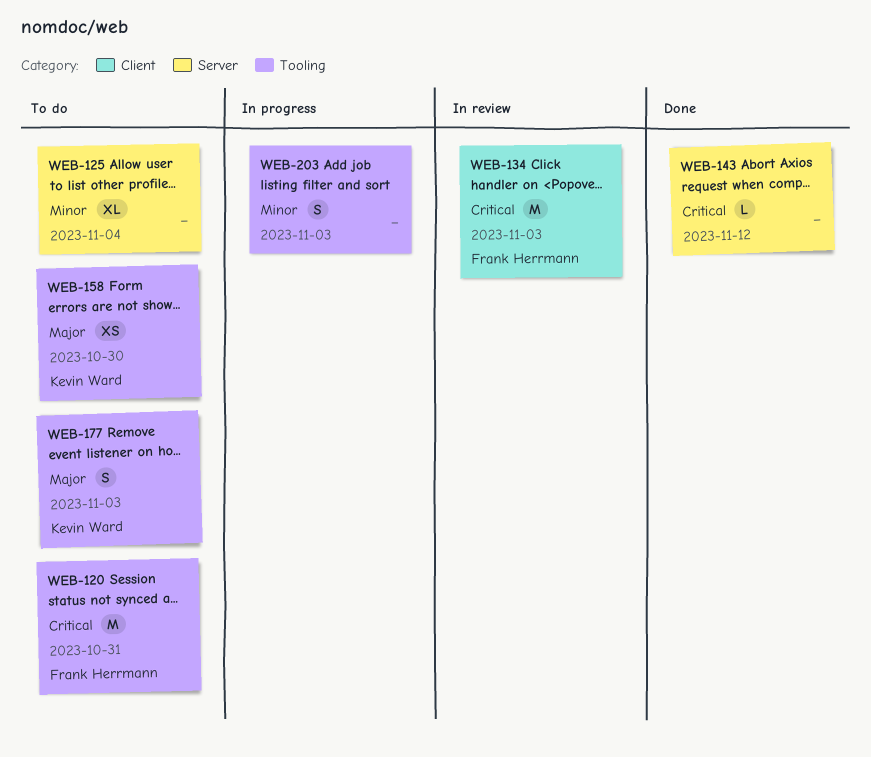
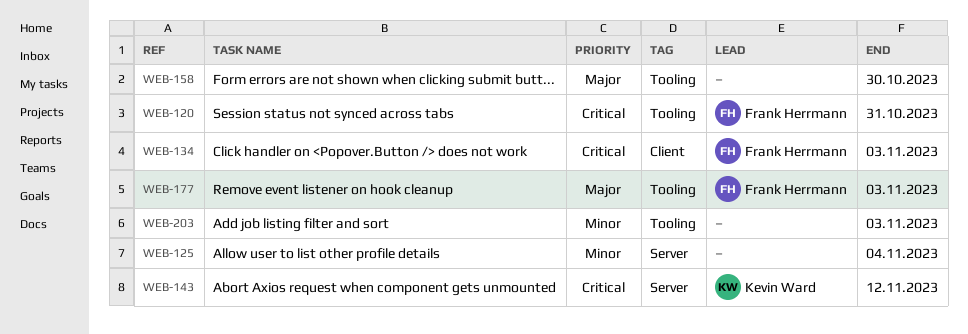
WEB-143, owner: none -> Kevin Ward
WEB-158, owner: Kevin Ward -> none
WEB-177, owner: Kevin Ward -> Frank Herrmann

